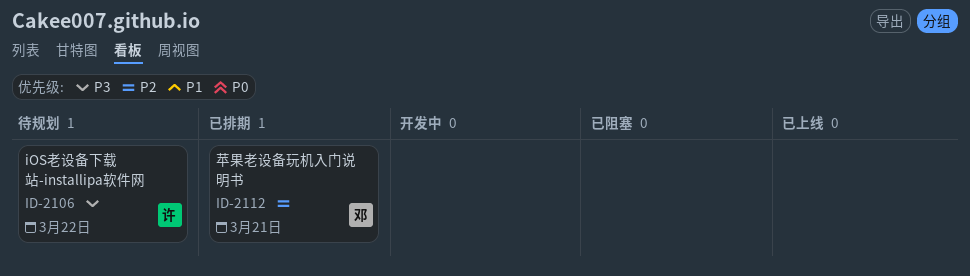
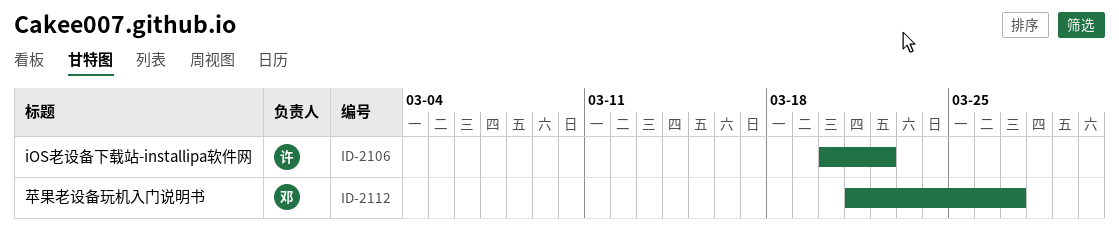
ID-2112, due: Mar 21 -> Mar 27

